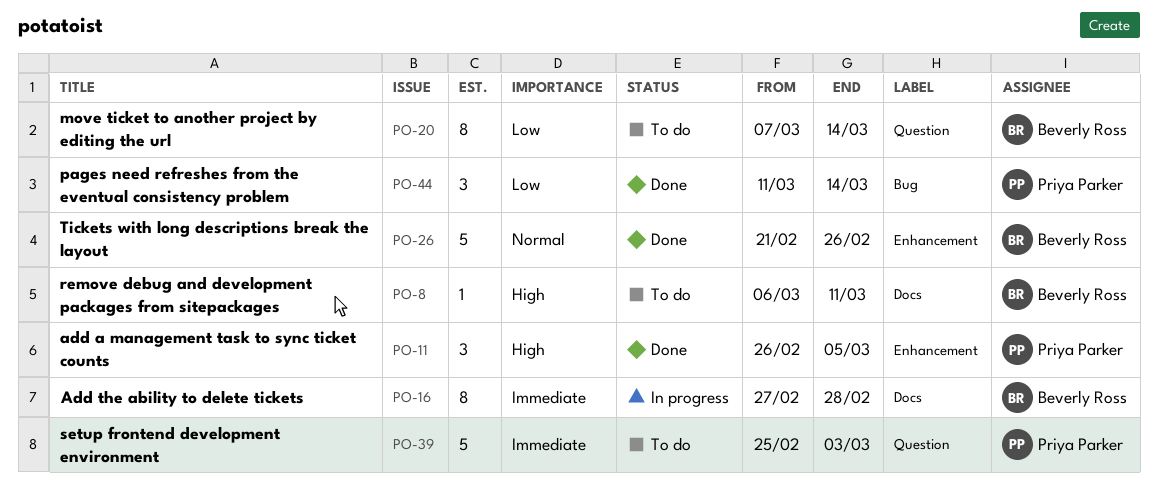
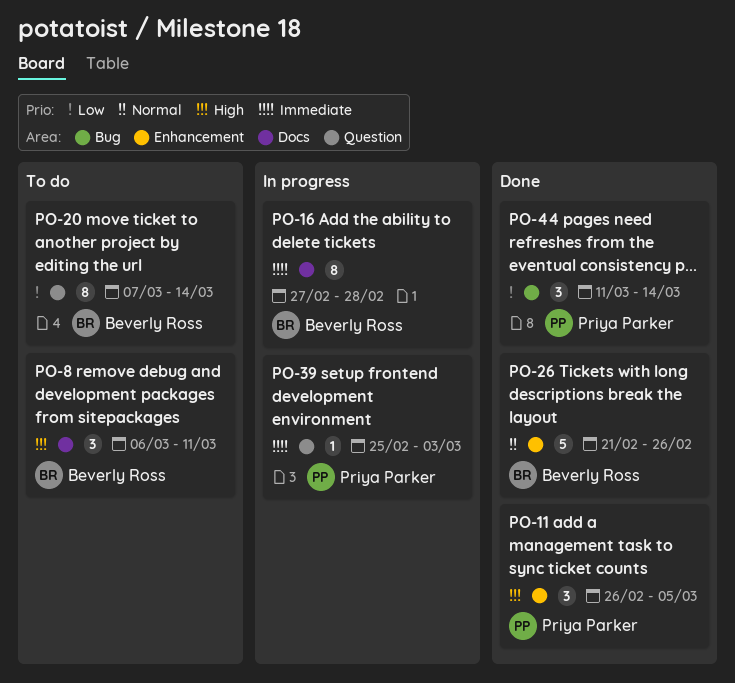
PO-8, estimate: 1 -> 3
PO-39, status: To do -> In progress
PO-39, estimate: 5 -> 1

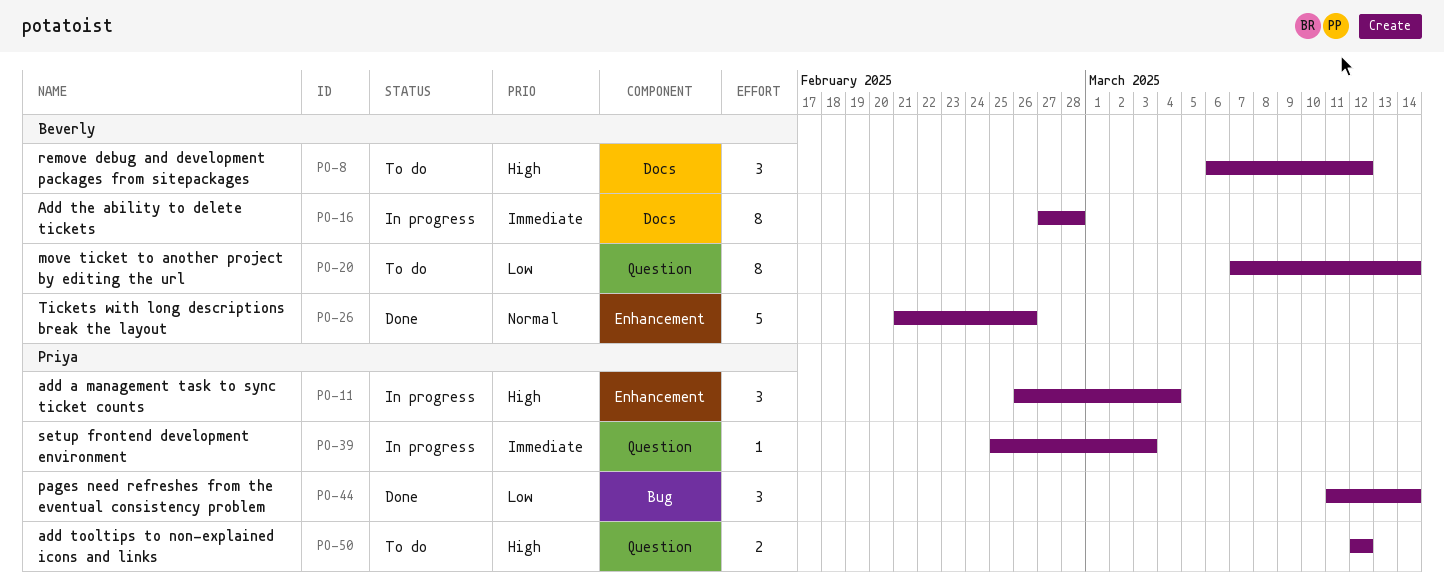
PO-8, due: Mar 11 -> Mar 12
PO-11, status: Done -> In progress
PO-11, due: Mar 5 -> Mar 4
PO-50: none -> present

